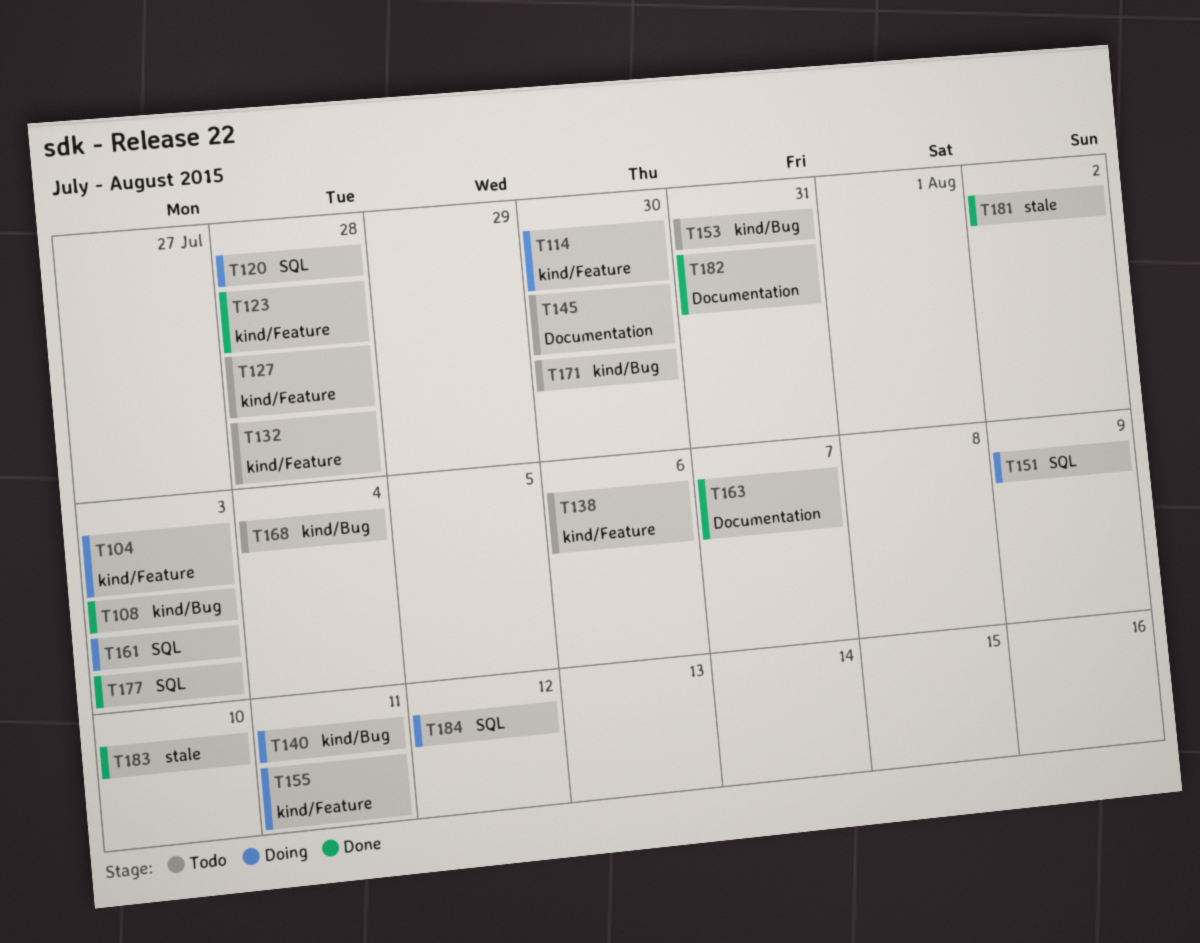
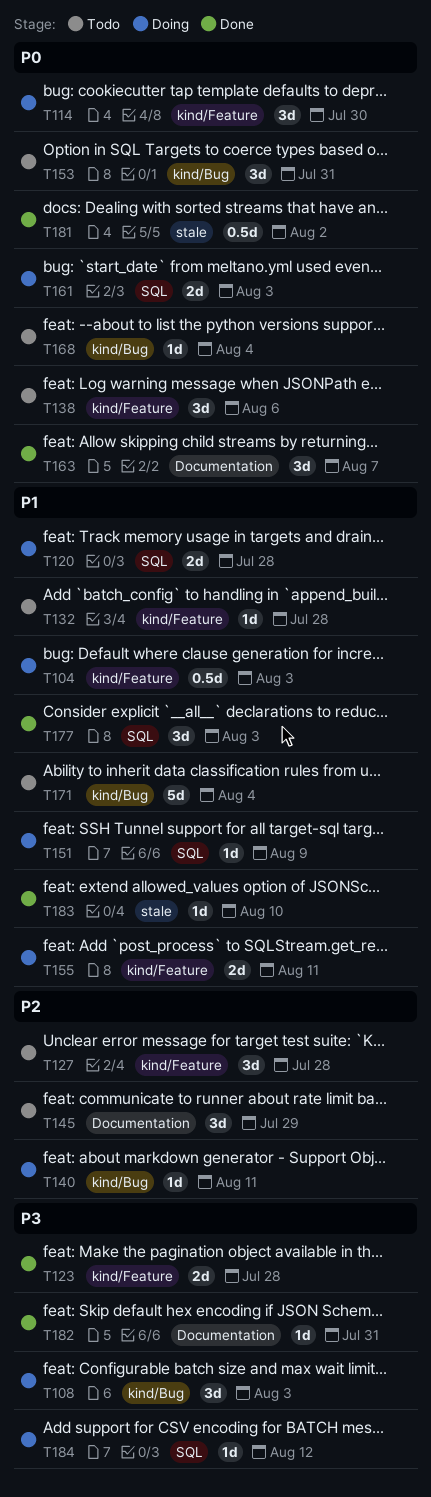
T108, status: Done -> Doing
T145, due: Jul 30 -> Jul 29
T171, due: Jul 30 -> Aug 4

